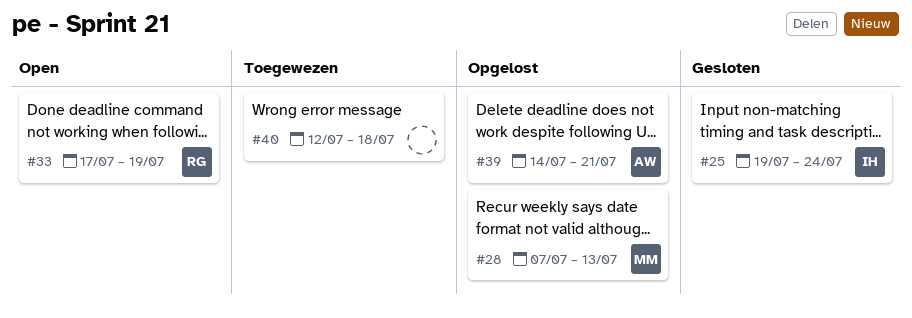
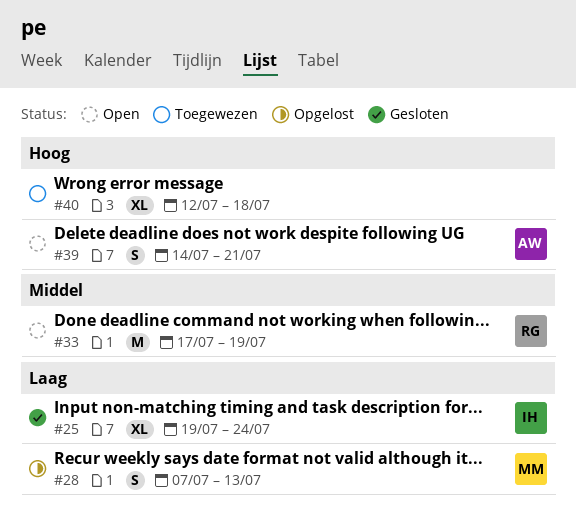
#39, status: Opgelost -> Open

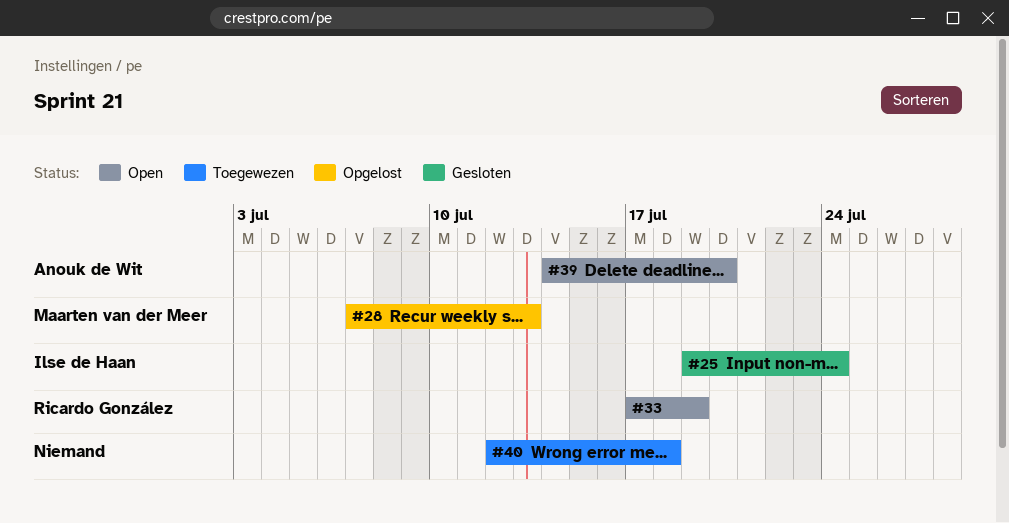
#39, due: Jul 21 -> Jul 20

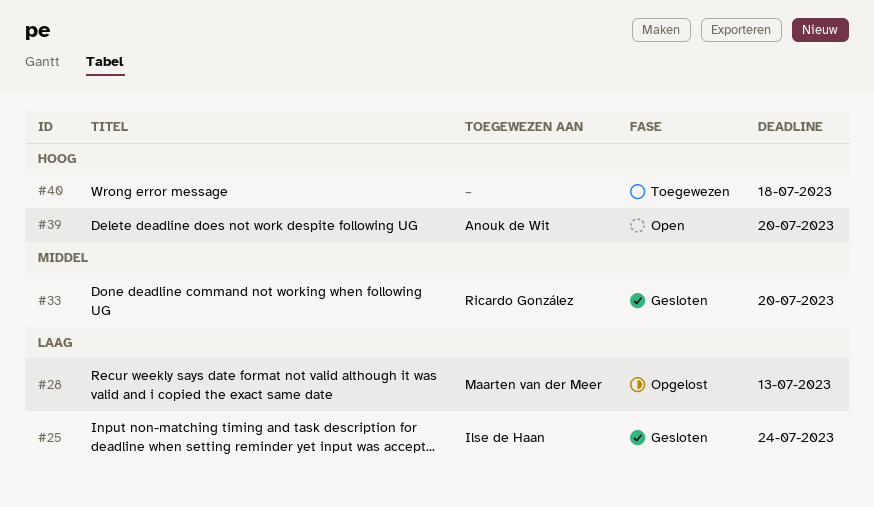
#33, status: Open -> Gesloten
#33, due: Jul 19 -> Jul 20

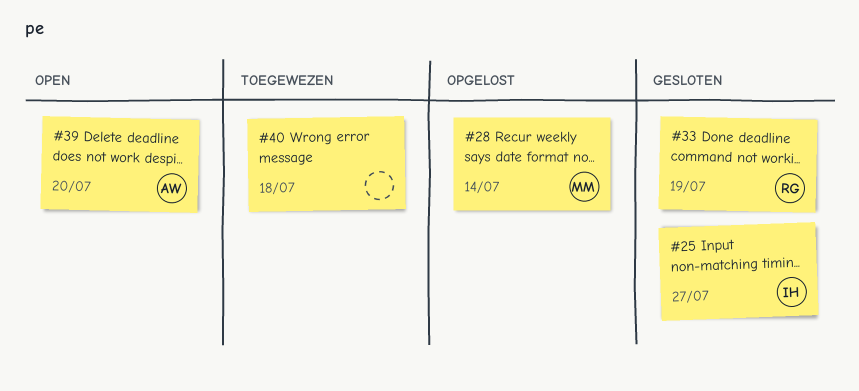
#25, due: Jul 24 -> Jul 27
#28, due: Jul 13 -> Jul 14
#33, due: Jul 20 -> Jul 19

